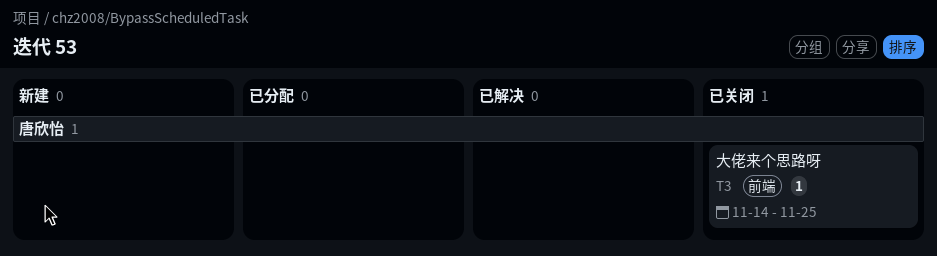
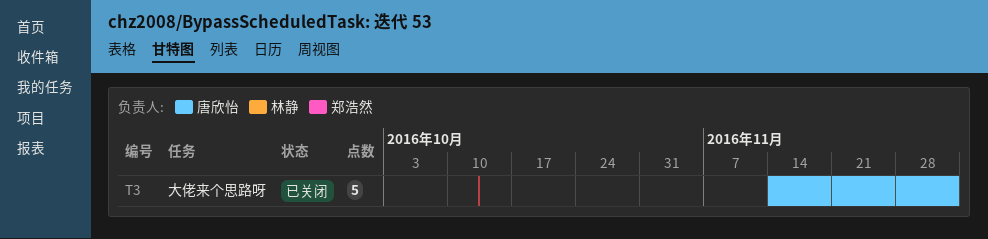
T3, estimate: 1 -> 5
T3, due: Nov 25 -> Dec 2

